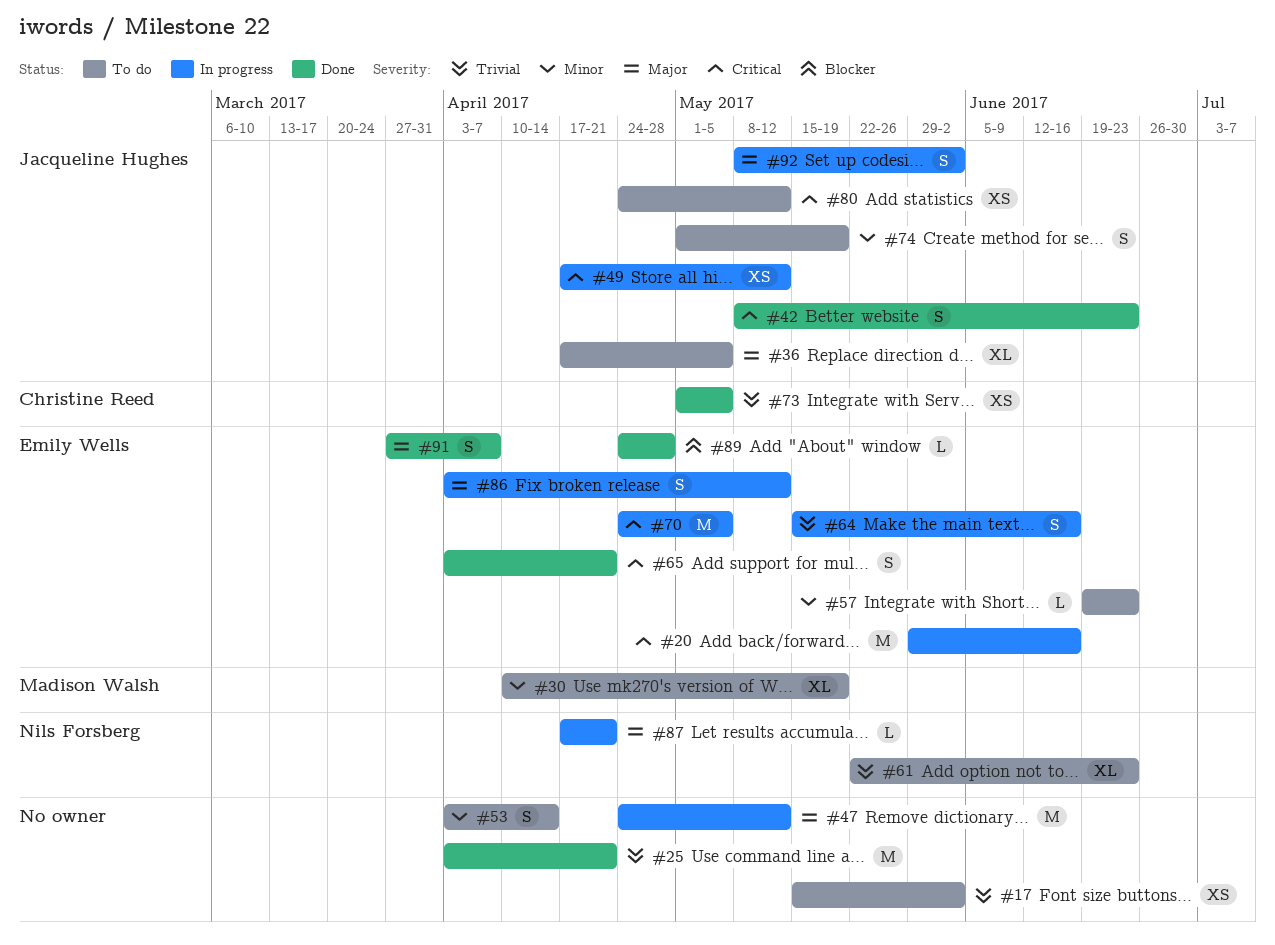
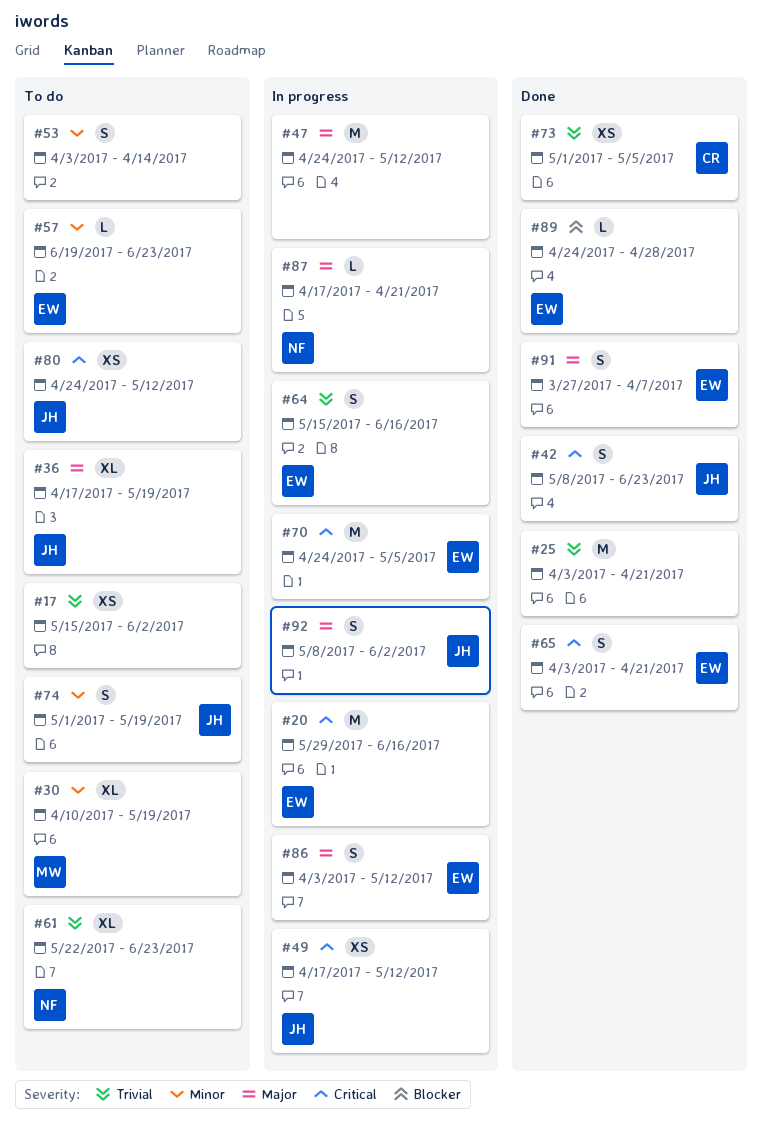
#36, due: May 5 -> May 19

